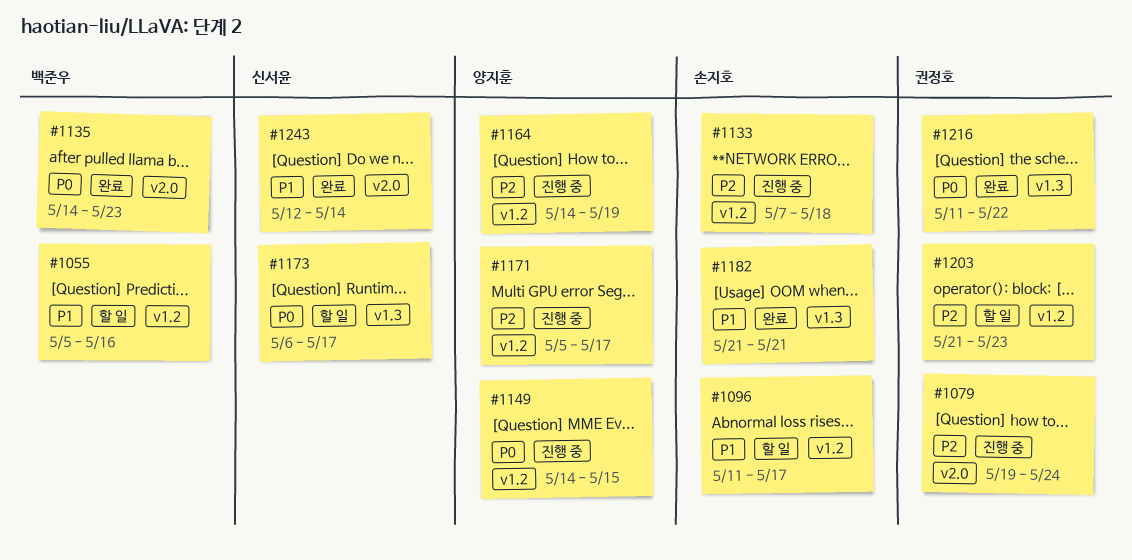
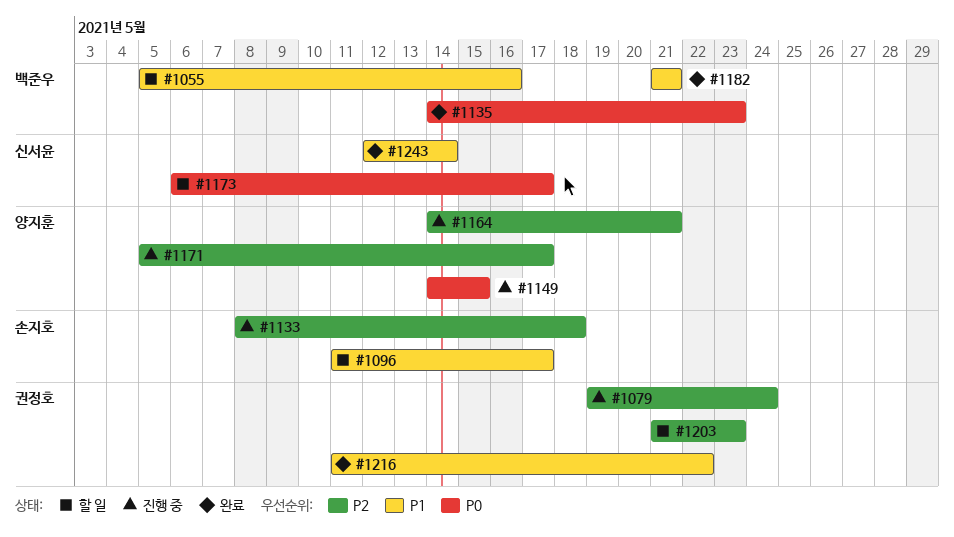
#1133, start: May 7 -> May 8
#1164, due: May 19 -> May 21
#1182, owner: 손지호 -> 백준우
#1216, priority: P0 -> P1

